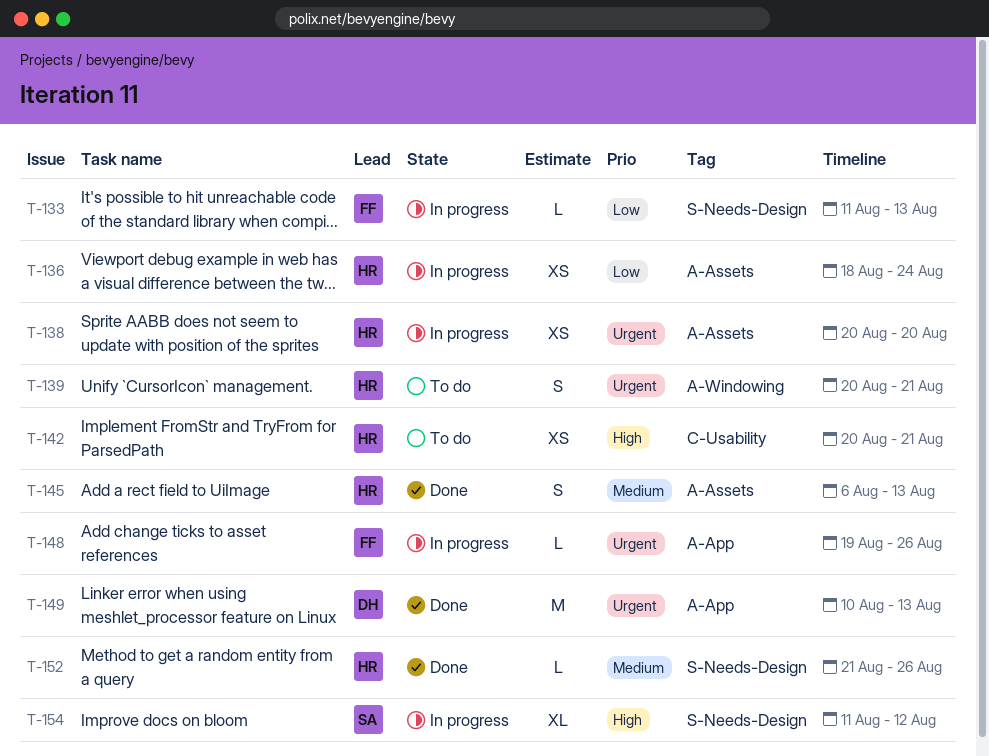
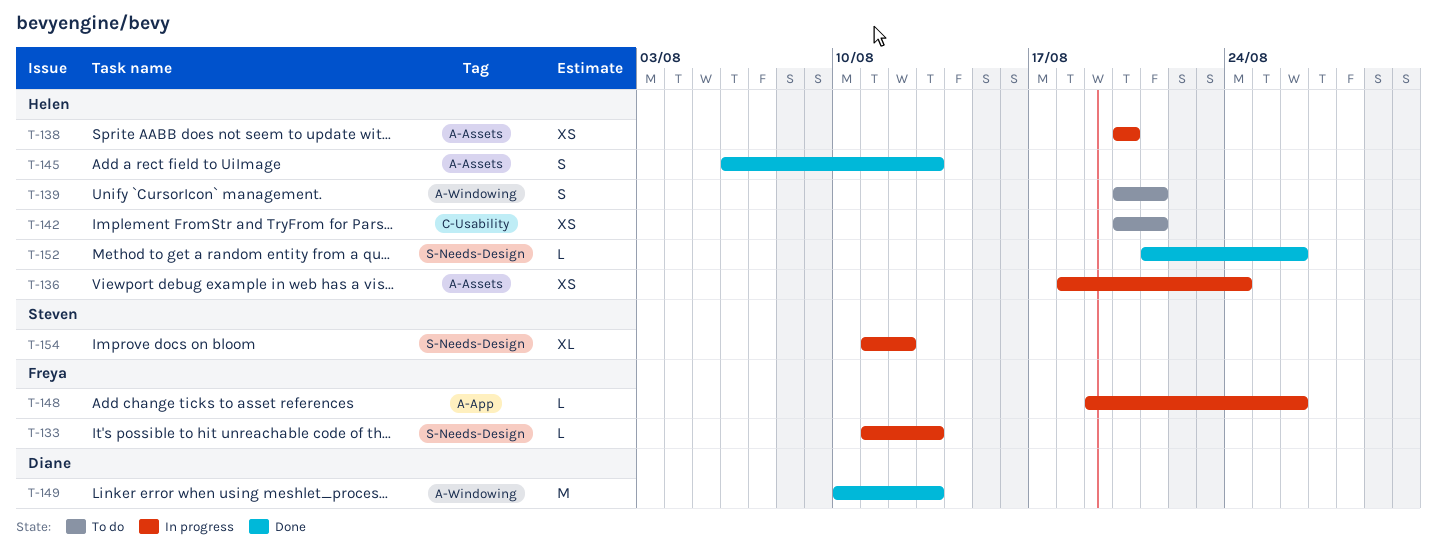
T-149, label: A-App -> A-Windowing

